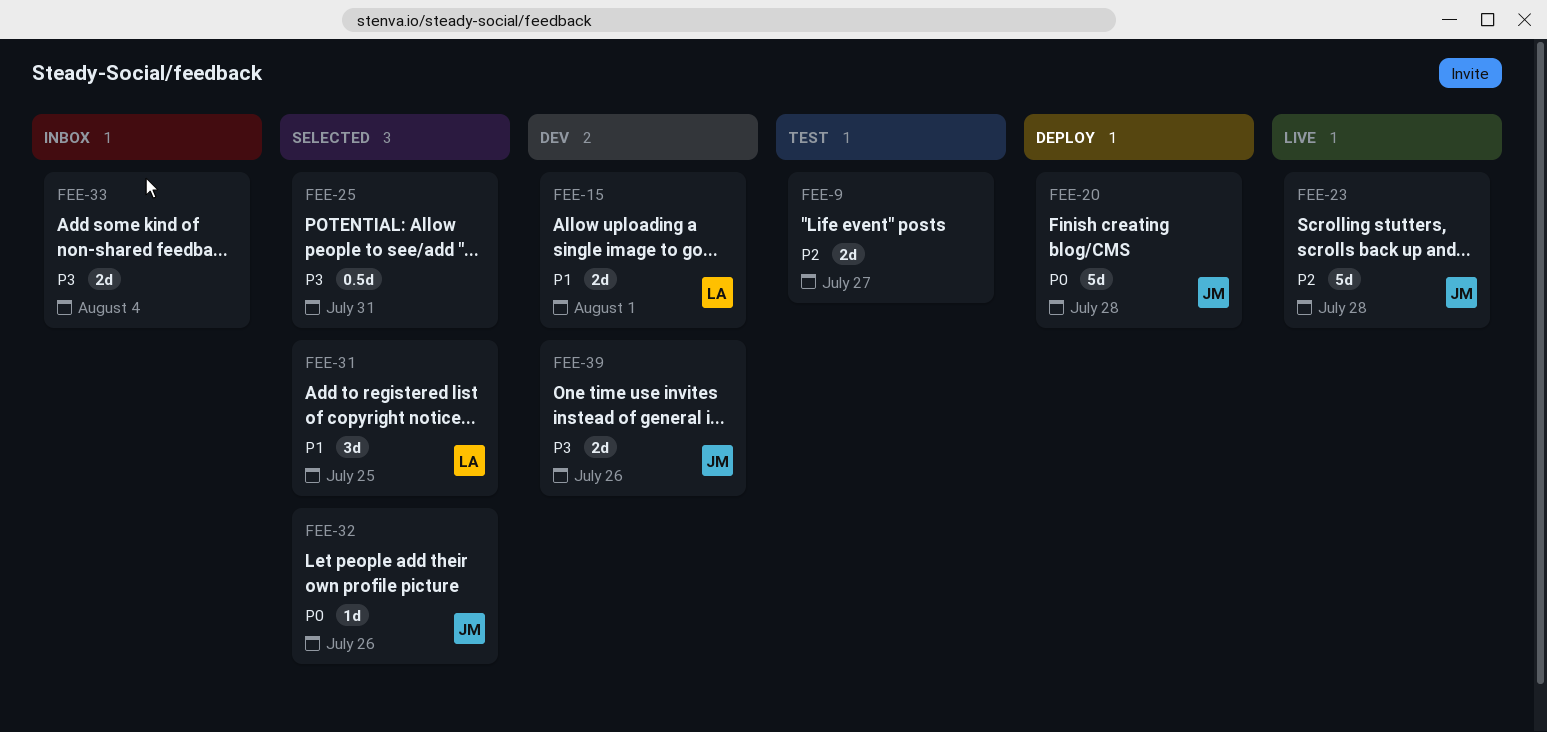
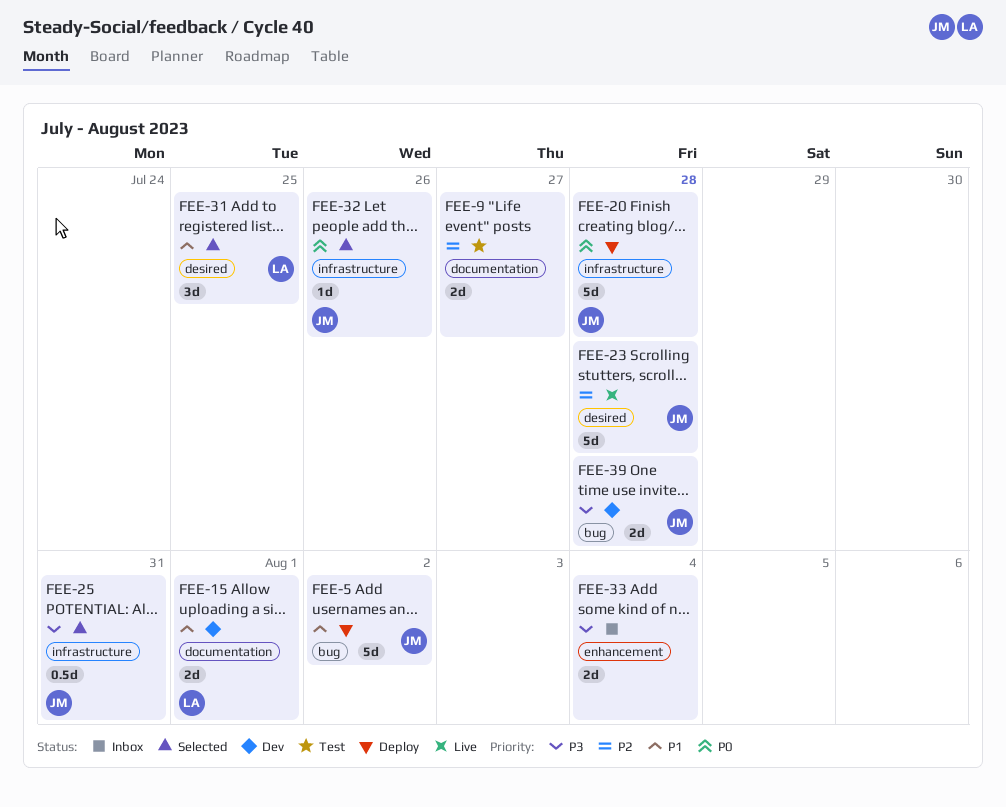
FEE-5: none -> present
FEE-25, owner: none -> JM
FEE-39, due: Jul 26 -> Jul 28

